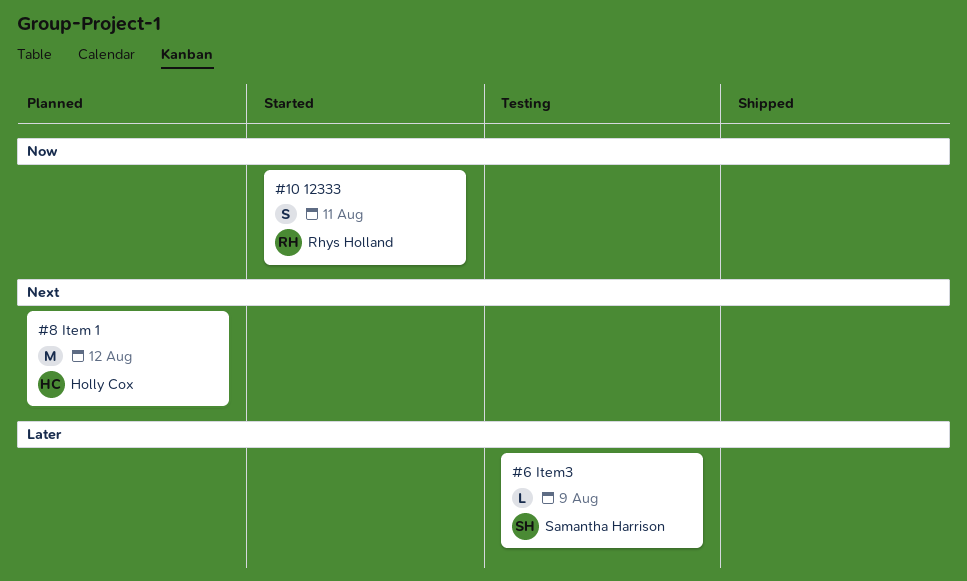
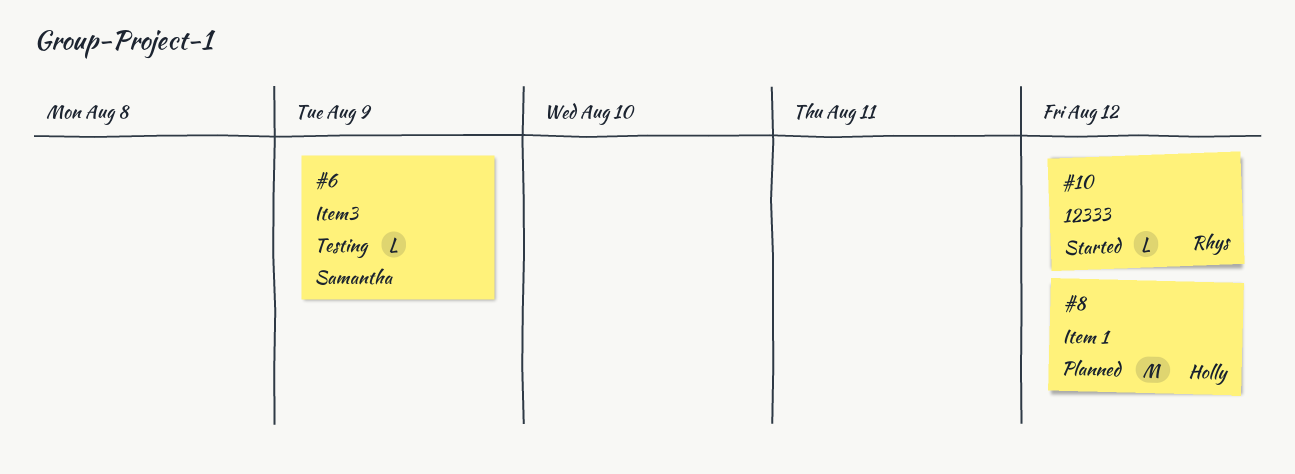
#10, estimate: S -> L
#10, due: Aug 11 -> Aug 12

